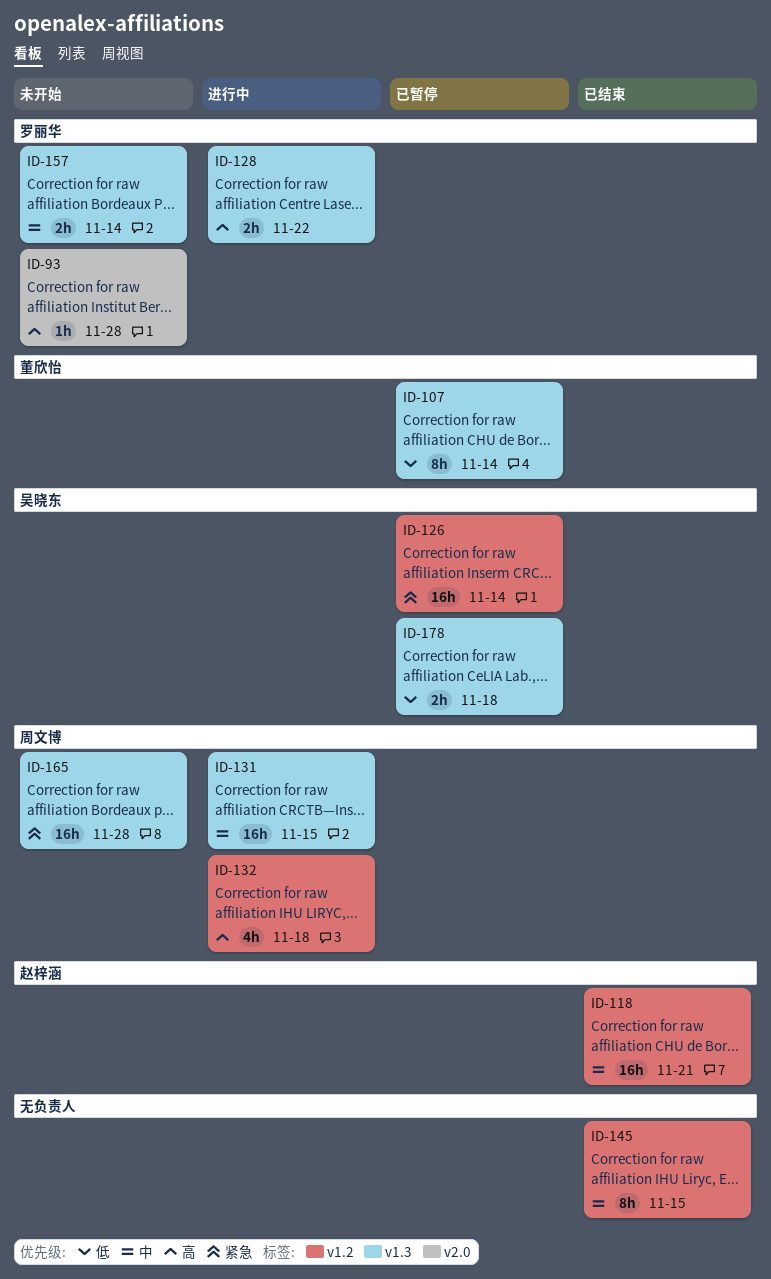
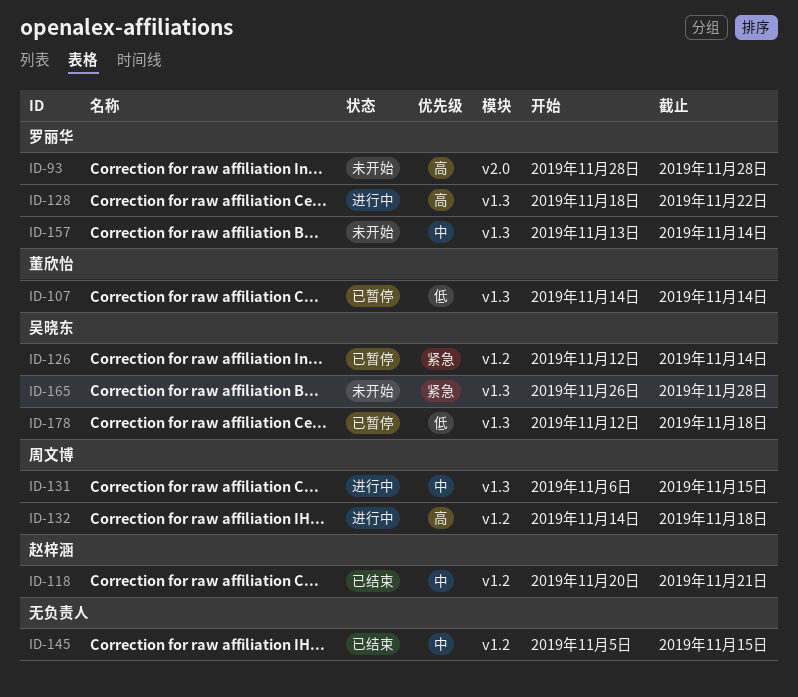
ID-165, owner: 周文博 -> 吴晓东

